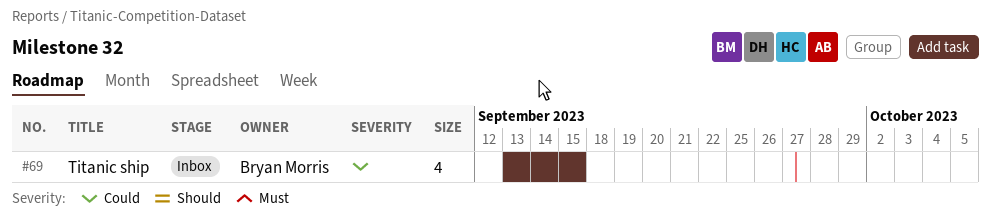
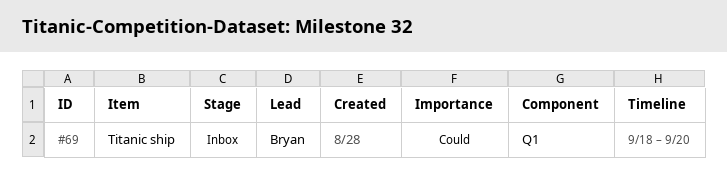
#69, start: Sep 13 -> Sep 18
#69, due: Sep 15 -> Sep 20

